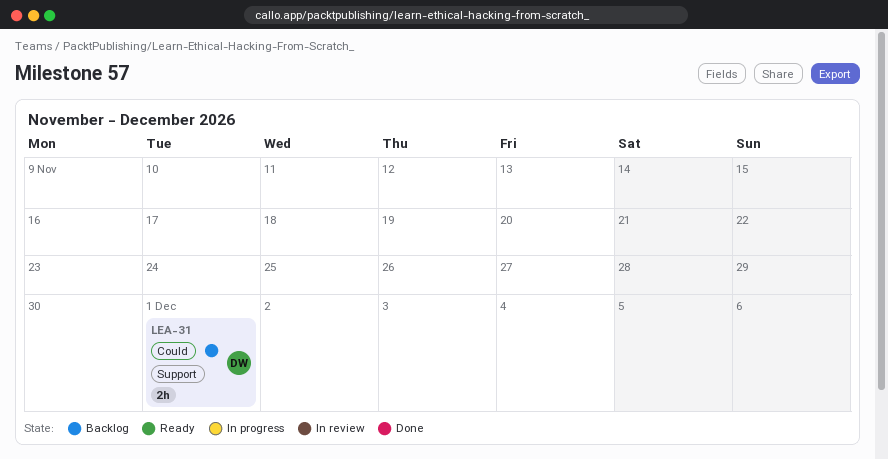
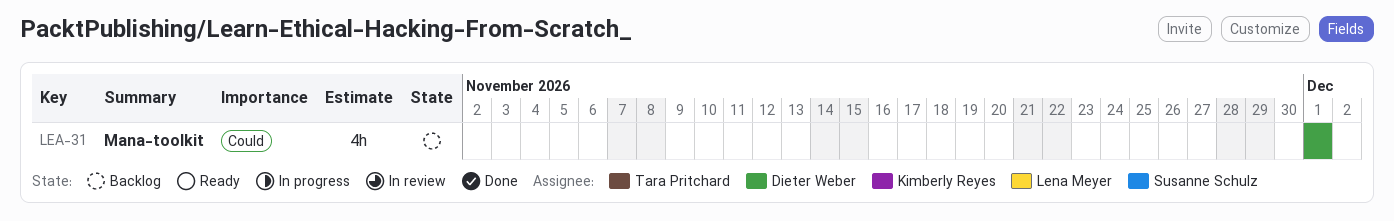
LEA-31, estimate: 2h -> 4h

